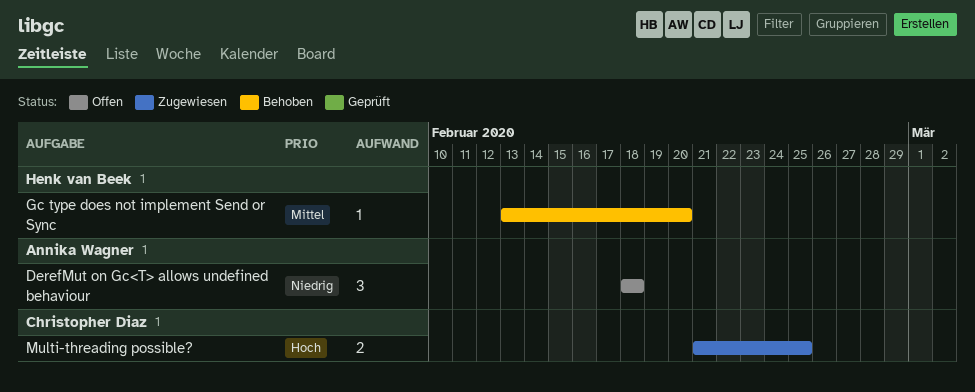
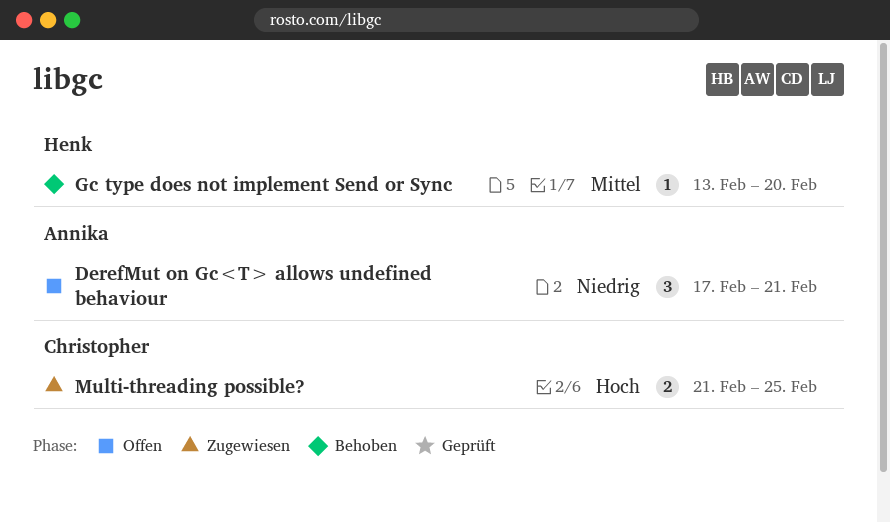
DerefMut on Gc<T> allows undefined behaviour, start: Feb 18 -> Feb 17
DerefMut on Gc<T> allows undefined behaviour, due: Feb 18 -> Feb 21

